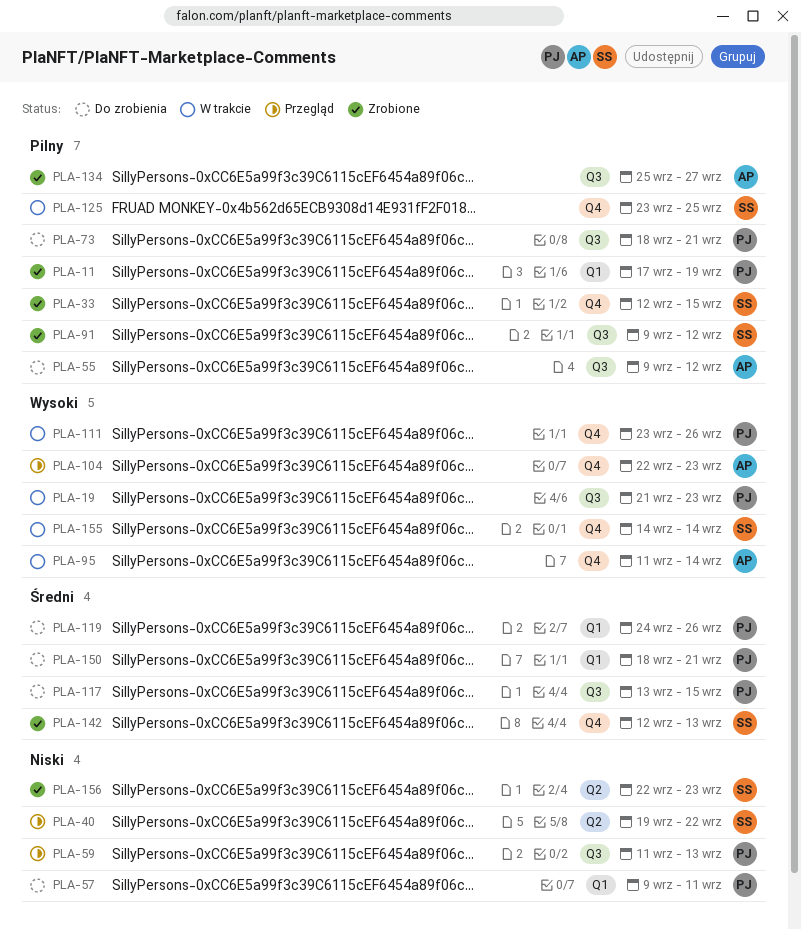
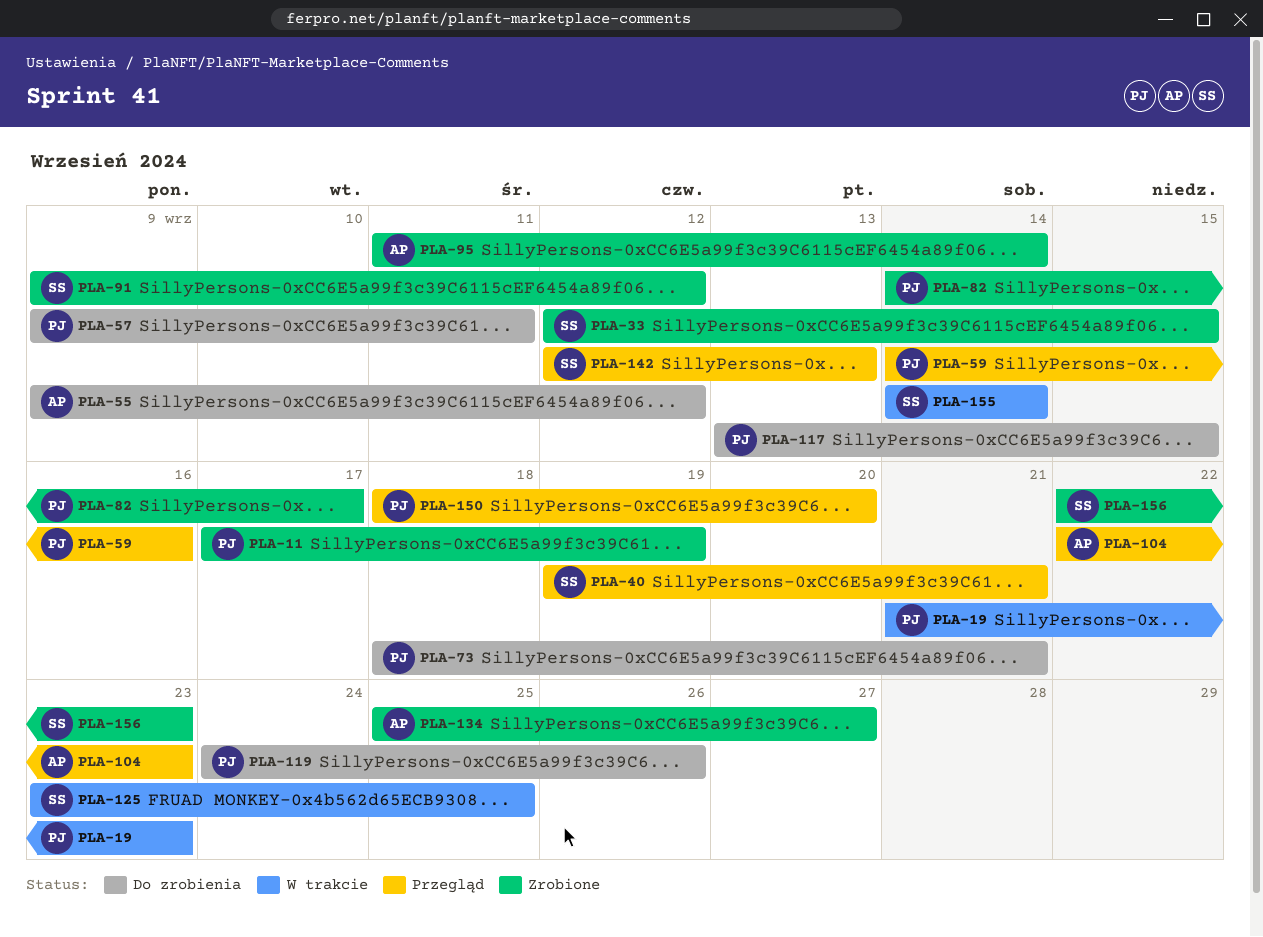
PLA-40, due: Sep 22 -> Sep 21
PLA-59, start: Sep 11 -> Sep 14
PLA-59, due: Sep 13 -> Sep 16
PLA-82: none -> present
PLA-95, status: W trakcie -> Zrobione
PLA-111: present -> none
PLA-142, status: Zrobione -> Przegląd
PLA-150, status: Do zrobienia -> Przegląd
PLA-150, due: Sep 21 -> Sep 20

